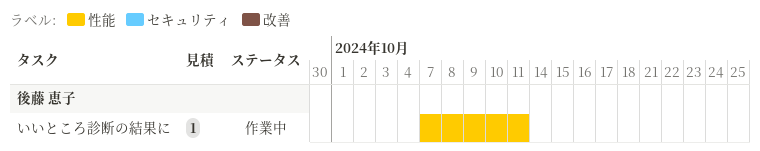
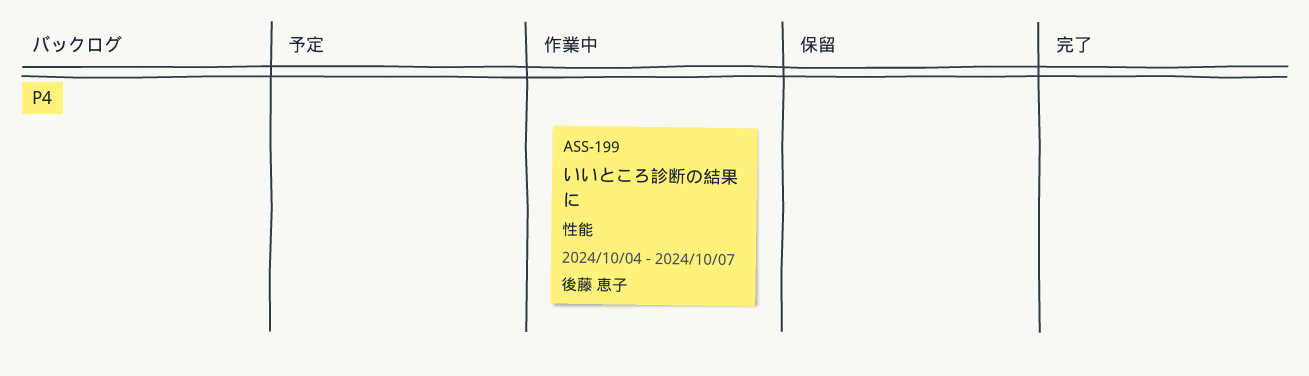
いいところ診断の結果に, start: Oct 7 -> Oct 4
いいところ診断の結果に, due: Oct 11 -> Oct 7

